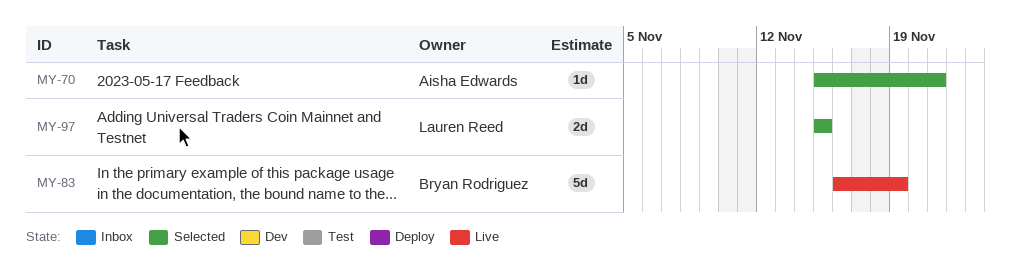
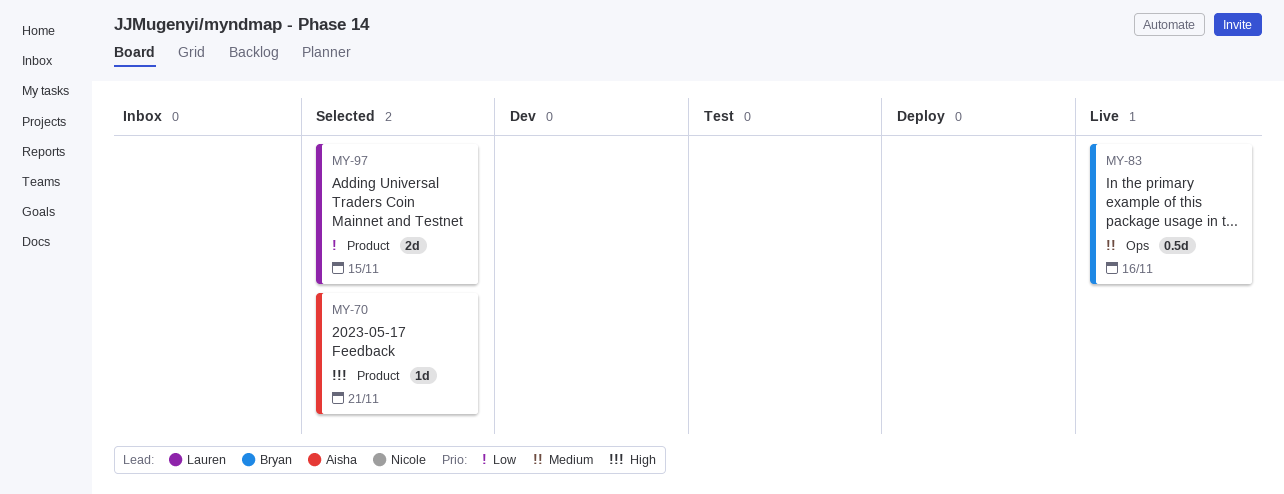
MY-83, estimate: 5d -> 0.5d
MY-83, due: Nov 19 -> Nov 16

